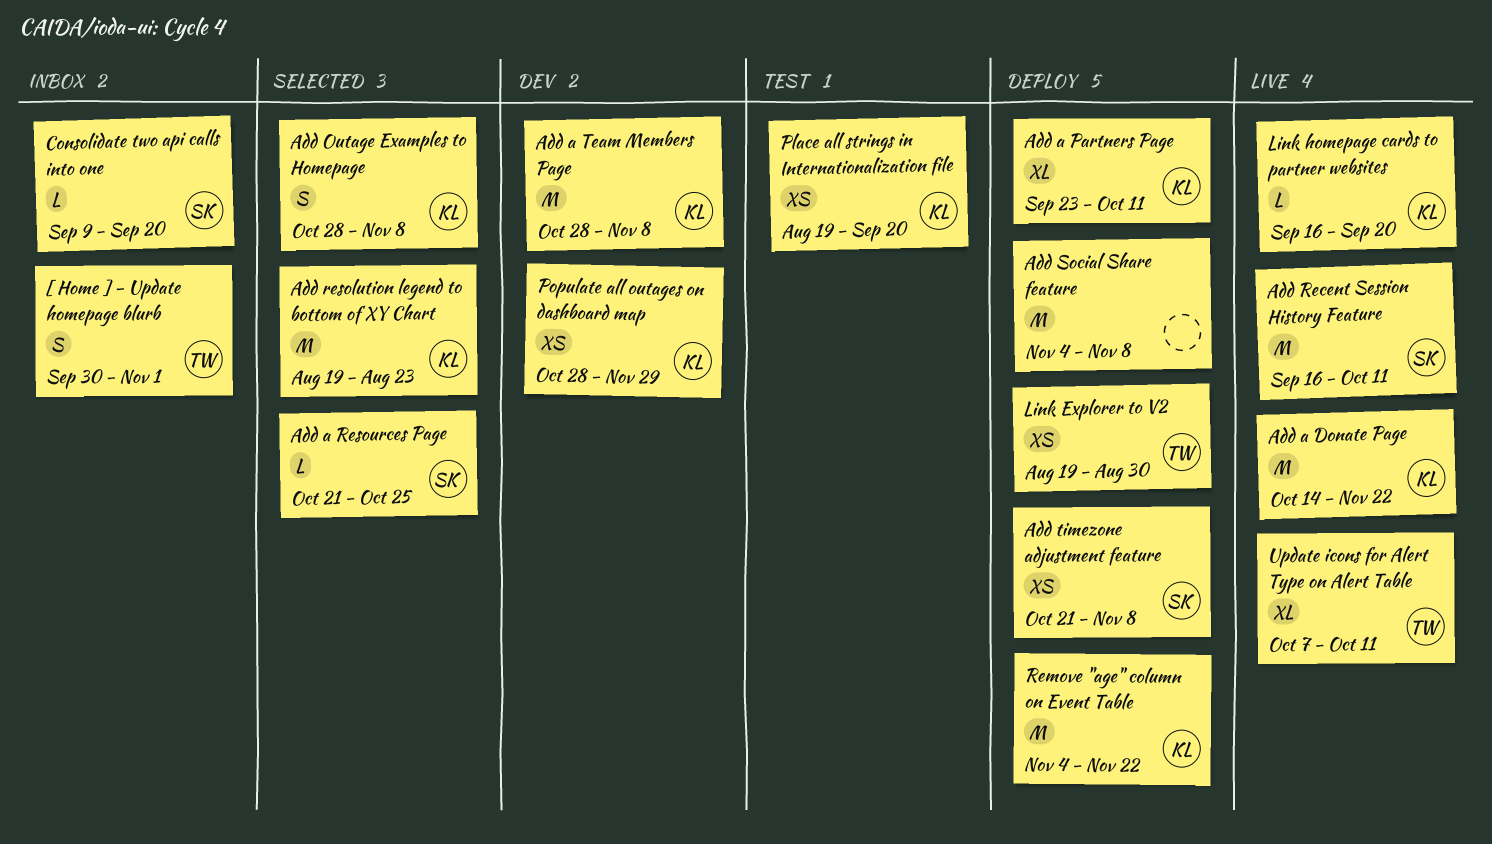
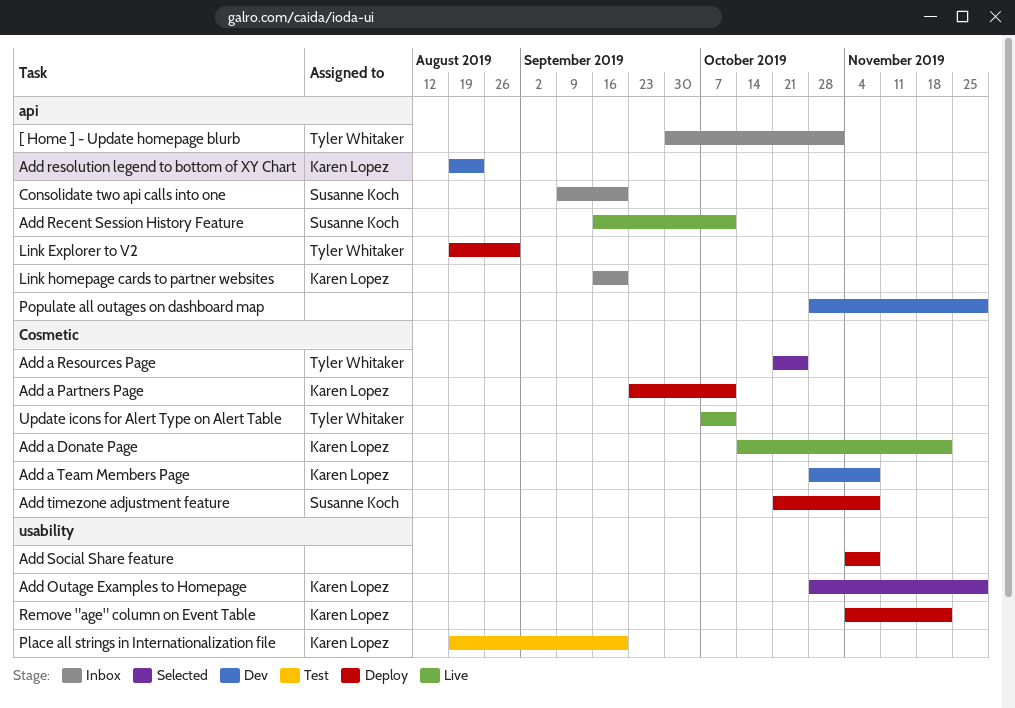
Add a Resources Page, owner: Susanne Koch -> Tyler Whitaker
Add Outage Examples to Homepage, due: Nov 8 -> Nov 29
Add resolution legend to bottom of XY Chart, status: Selected -> Dev
Link homepage cards to partner websites, status: Live -> Inbox
Populate all outages on dashboard map, owner: Karen Lopez -> none

